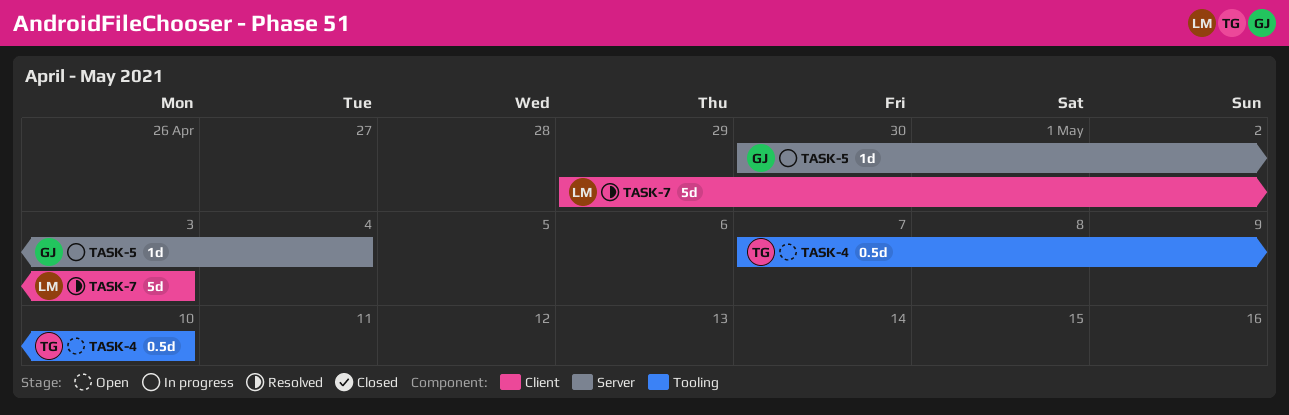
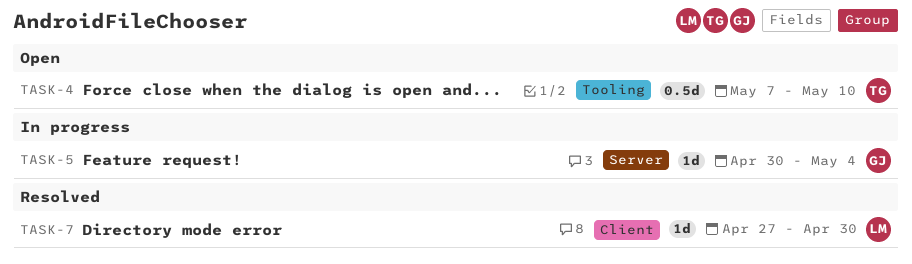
TASK-7, estimate: 5d -> 1d
TASK-7, start: Apr 29 -> Apr 27
TASK-7, due: May 3 -> Apr 30

